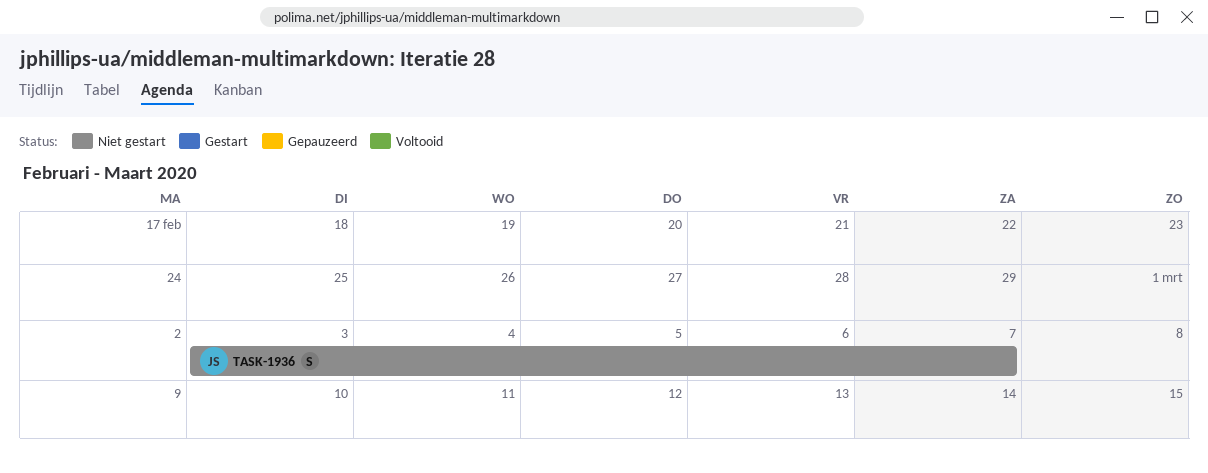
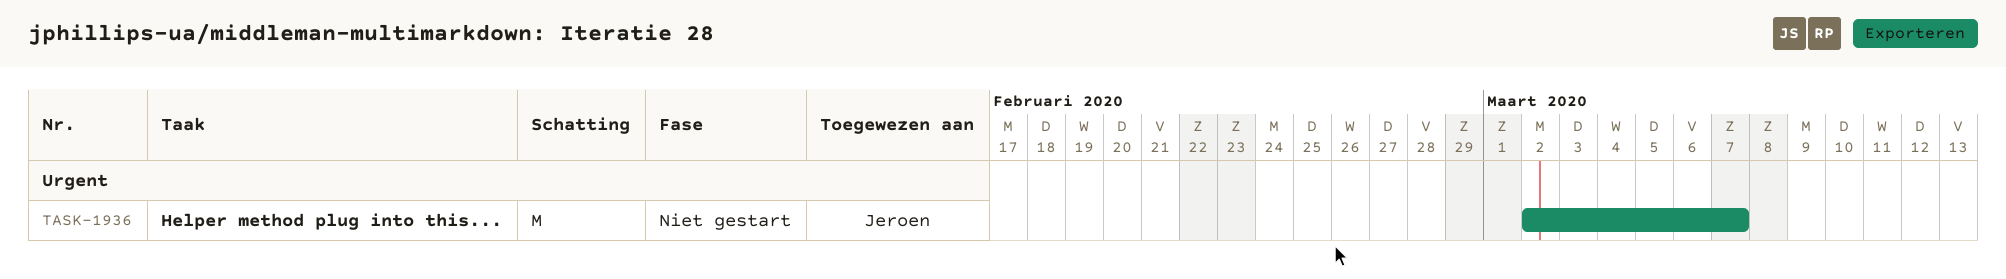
TASK-1936, estimate: S -> M
TASK-1936, start: Mar 3 -> Mar 2

